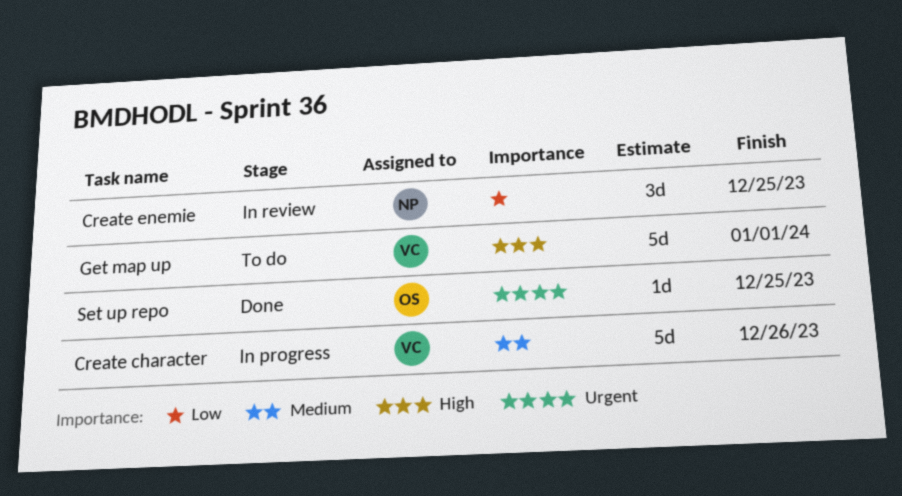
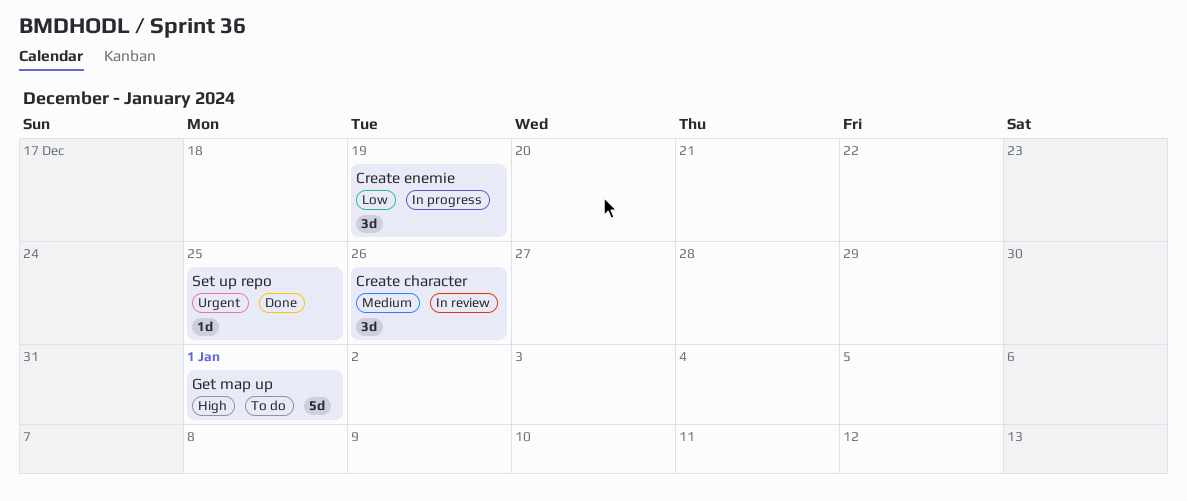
Create character, status: In progress -> In review
Create character, estimate: 5d -> 3d
Create enemie, status: In review -> In progress
Create enemie, due: Dec 25 -> Dec 19

